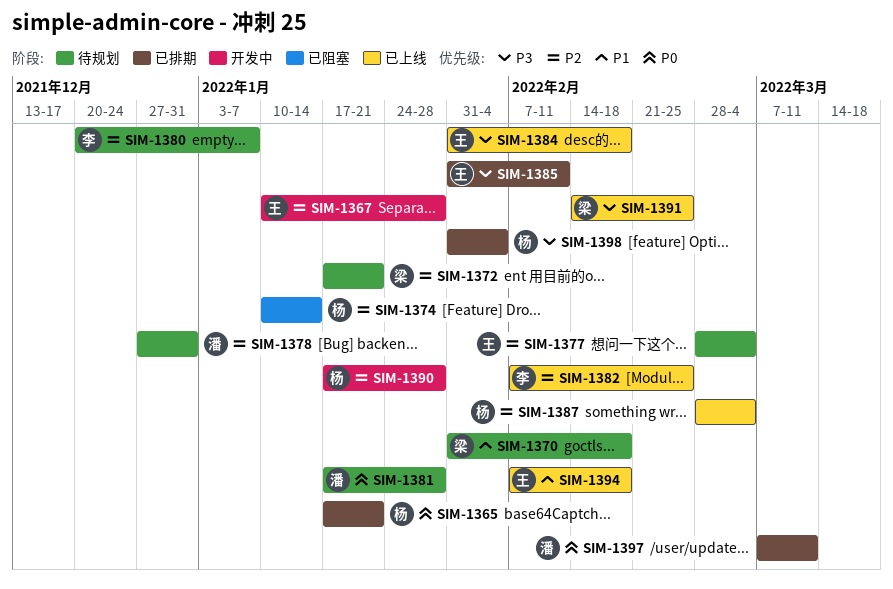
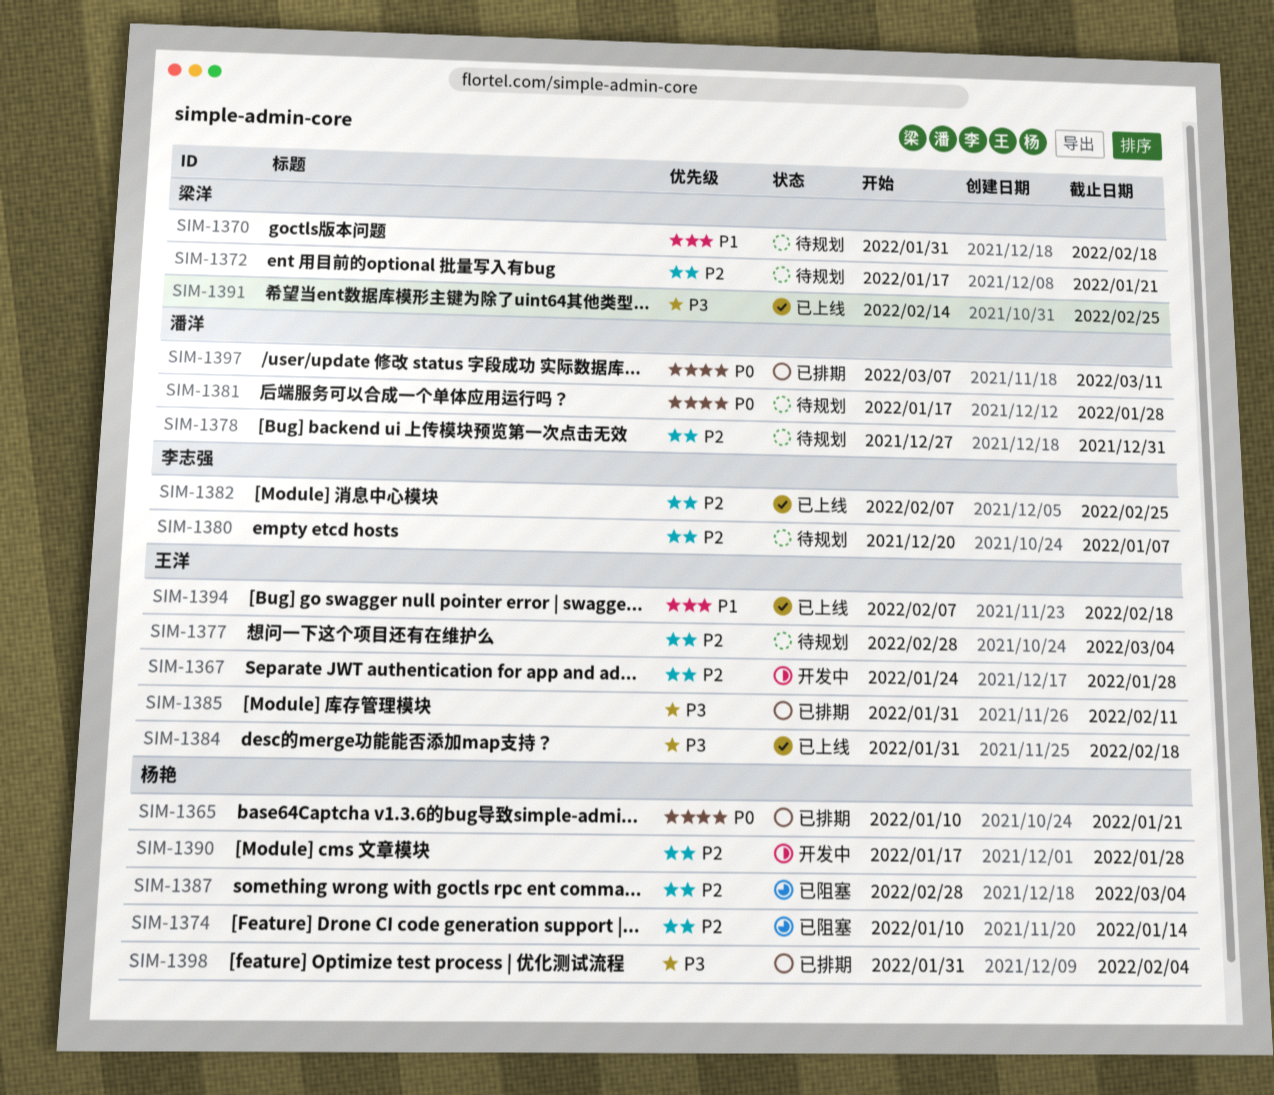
SIM-1365, start: Jan 17 -> Jan 10
SIM-1367, start: Jan 10 -> Jan 24
SIM-1387, status: 已上线 -> 已阻塞

